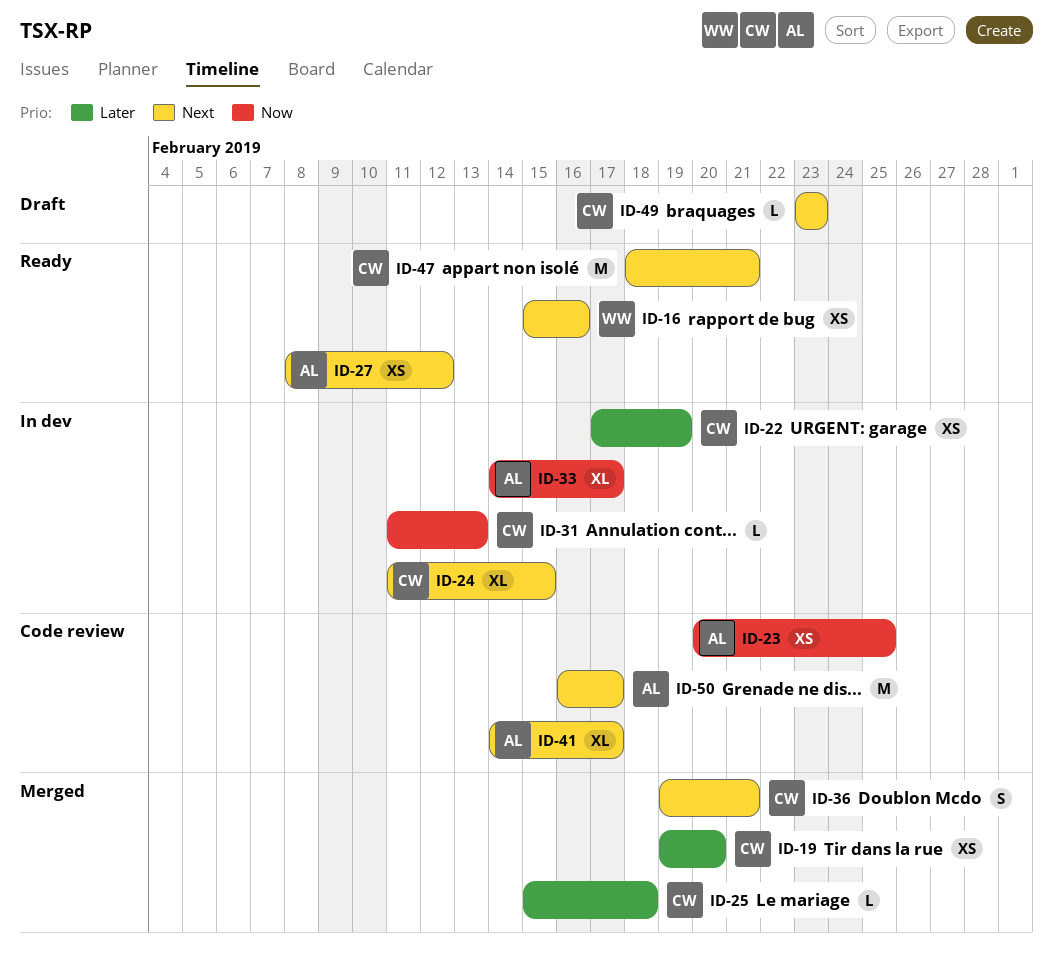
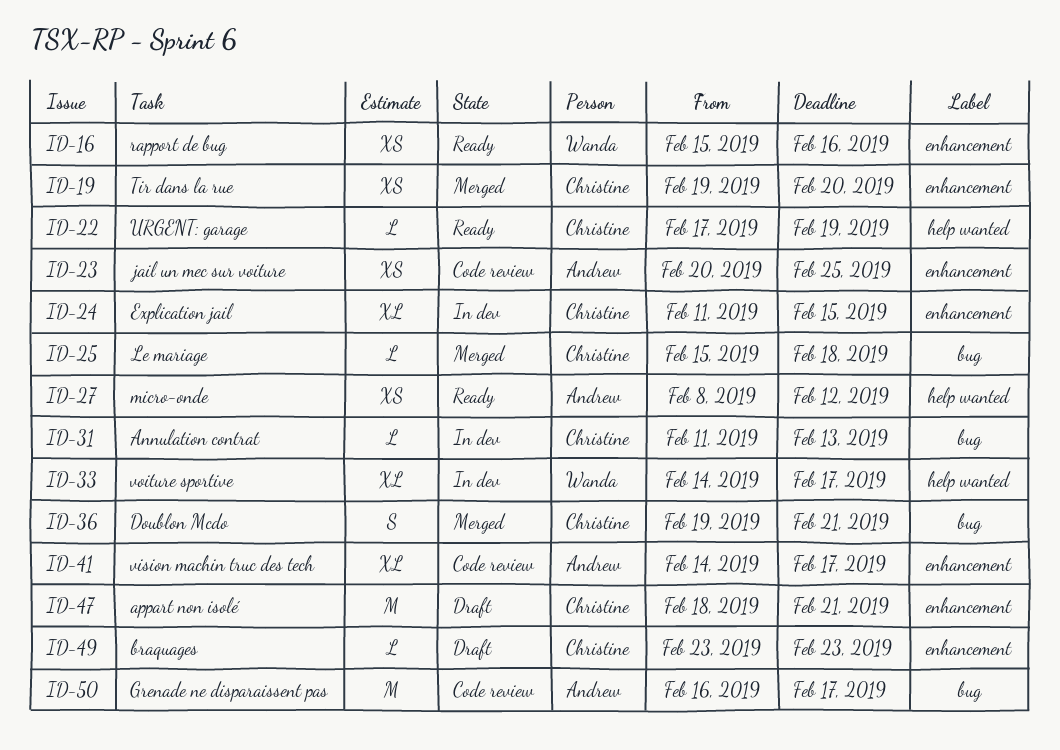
ID-22, status: In dev -> Ready
ID-22, estimate: XS -> L
ID-33, owner: Andrew -> Wanda
ID-47, status: Ready -> Draft

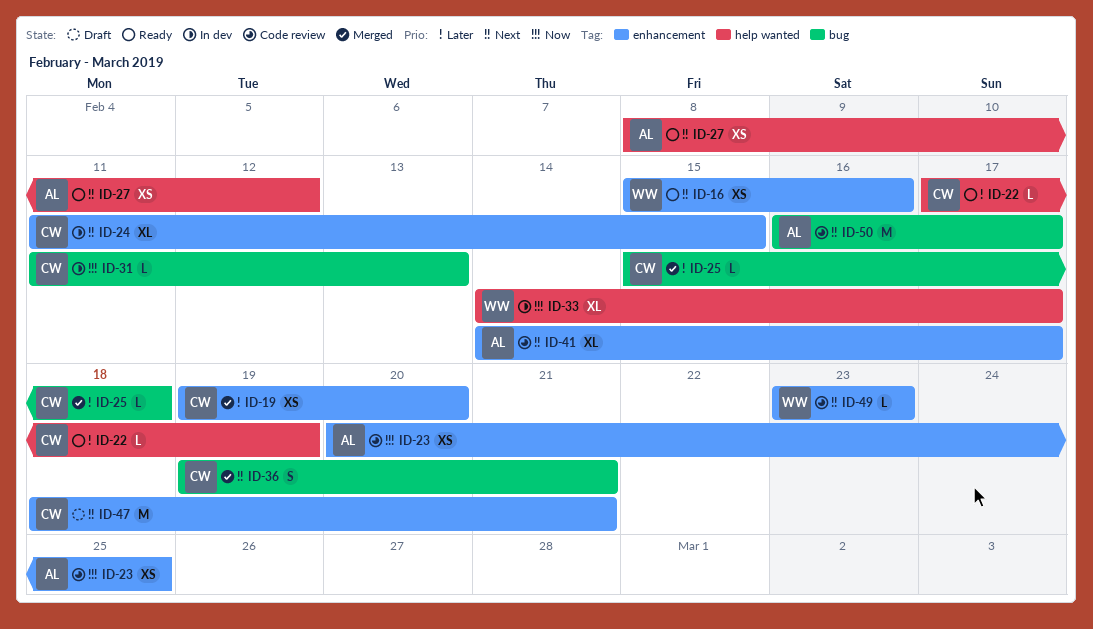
ID-49, status: Draft -> Code review
ID-49, owner: Christine -> Wanda

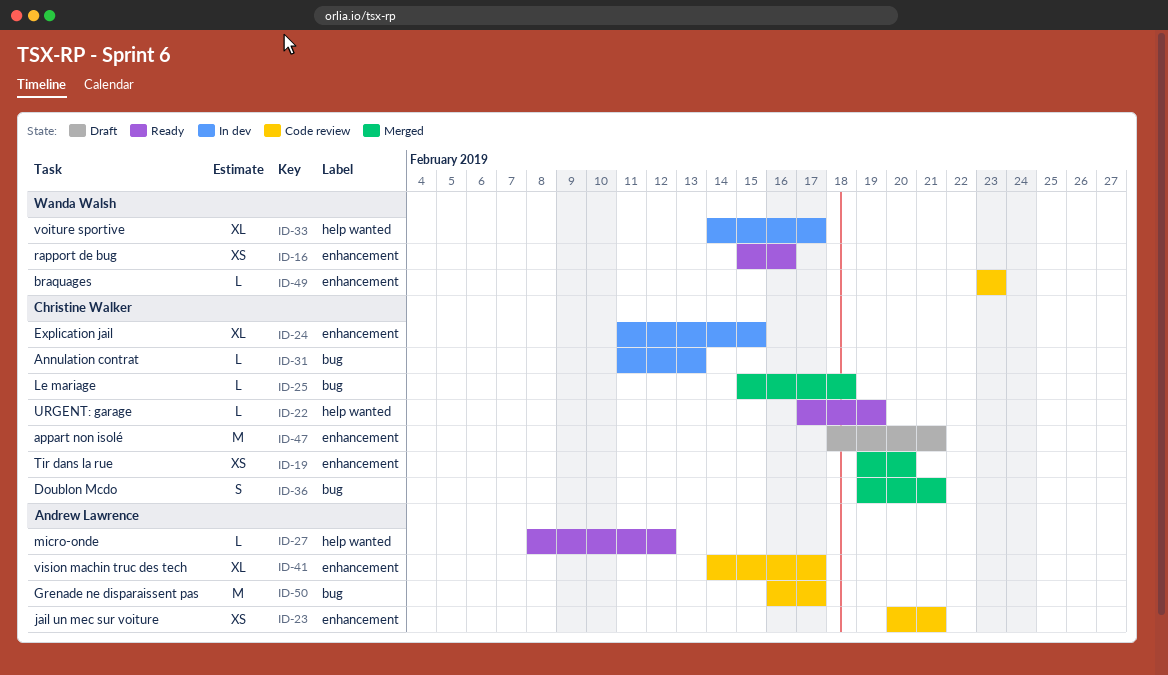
ID-23, due: Feb 25 -> Feb 21
ID-27, estimate: XS -> L

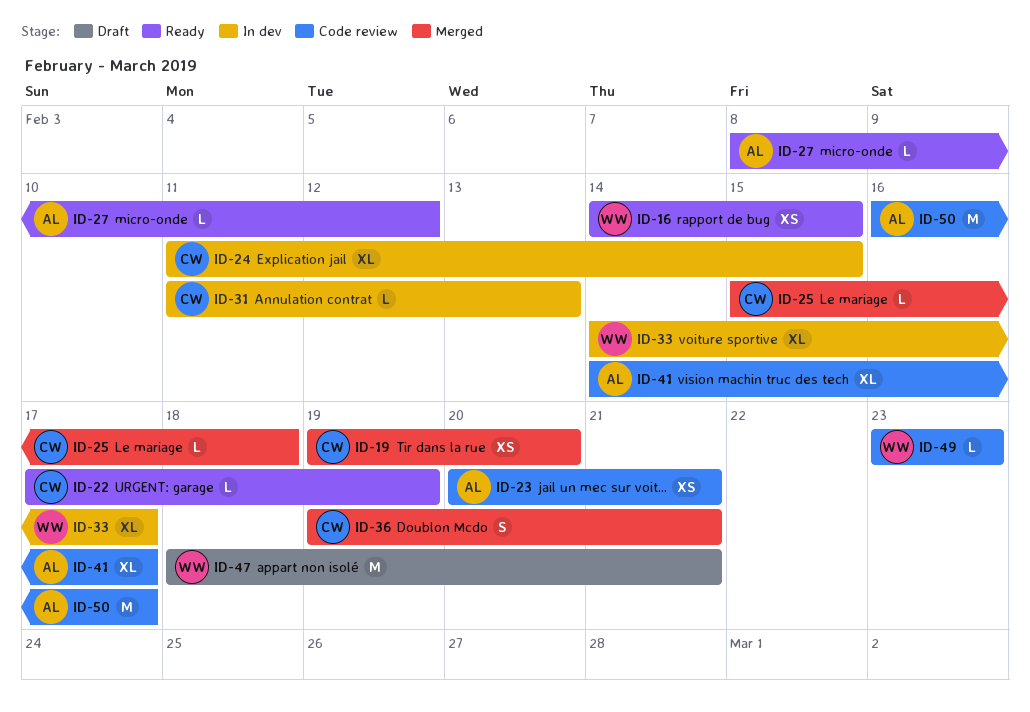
ID-16, start: Feb 15 -> Feb 14
ID-16, due: Feb 16 -> Feb 15
ID-47, owner: Christine Walker -> Wanda Walsh

